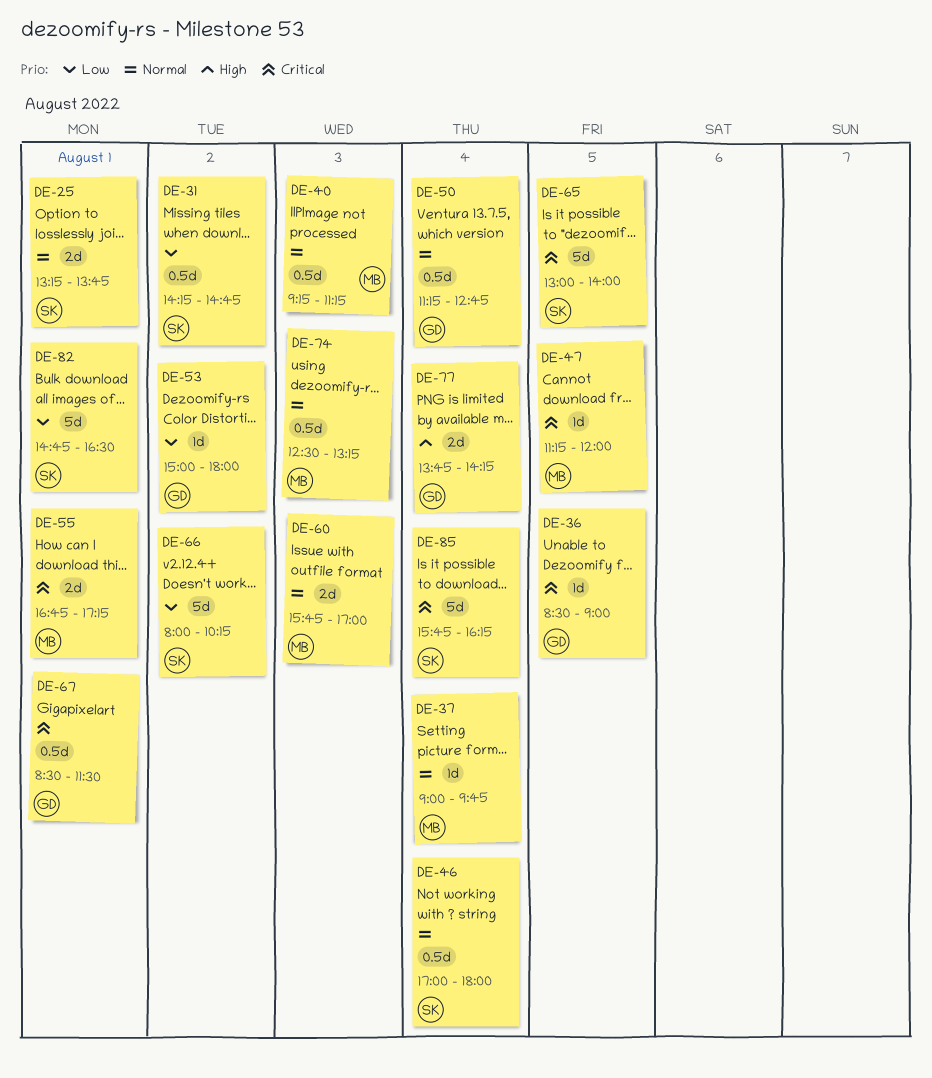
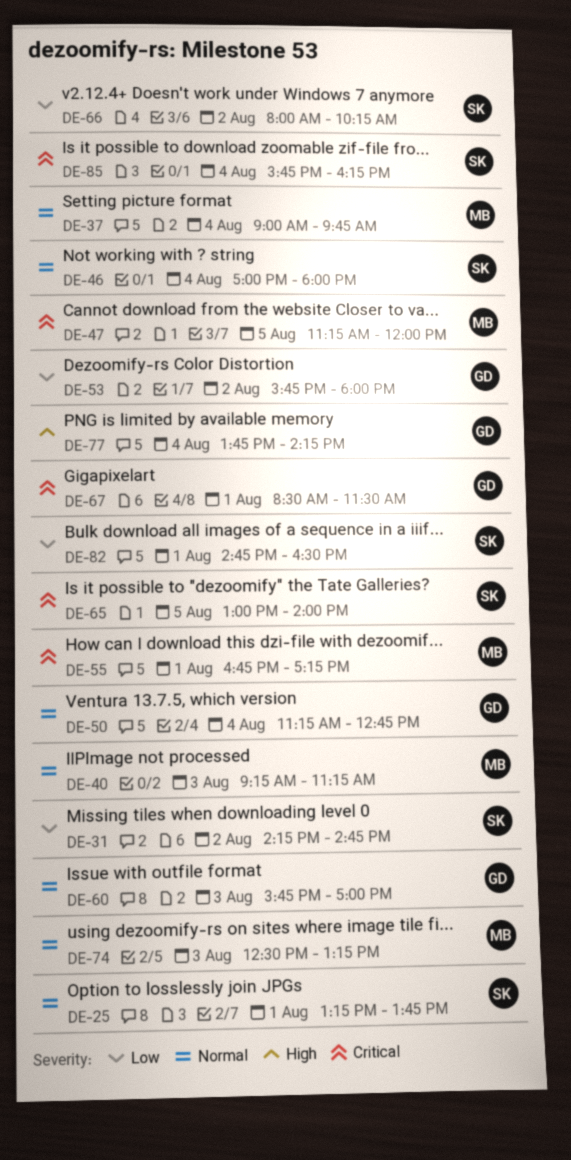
DE-36: present -> none
DE-53, begins: 15:00 -> 15:45
DE-60, owner: MB -> GD

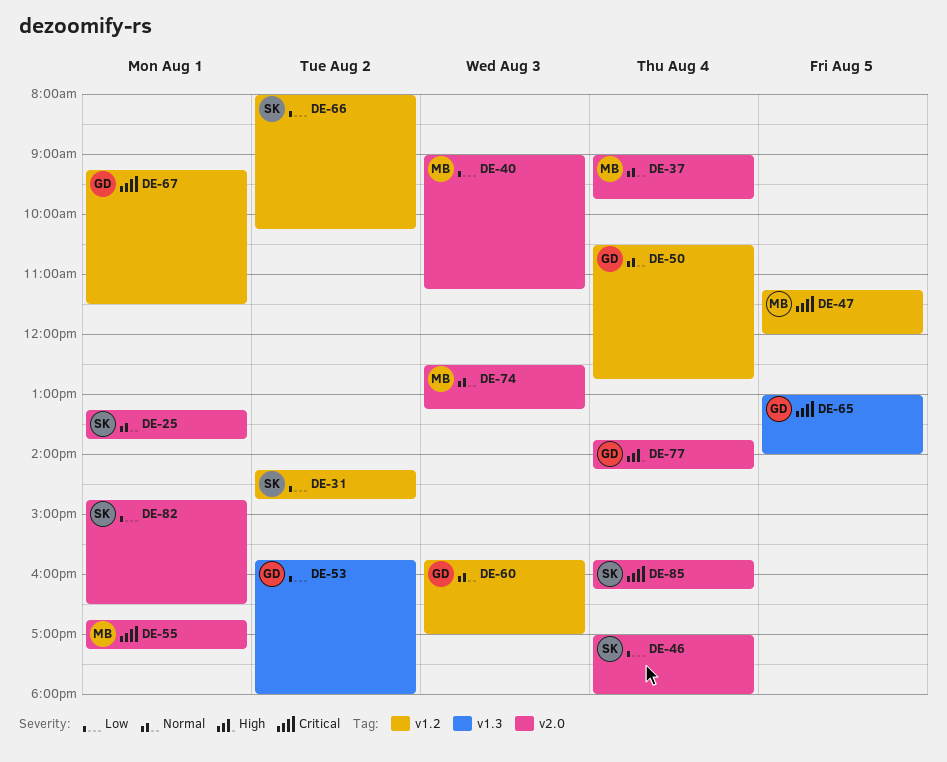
DE-40, priority: Normal -> Low
DE-40, begins: 09:15 -> 09:00
DE-46, priority: Normal -> Low
DE-50, begins: 11:15 -> 10:30
DE-65, owner: SK -> GD
DE-67, begins: 08:30 -> 09:15

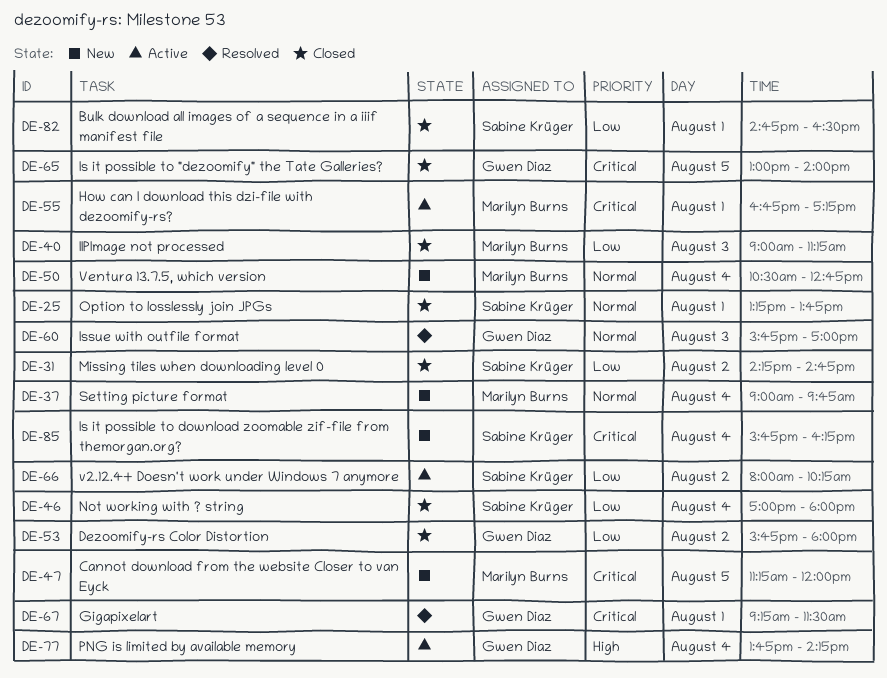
DE-50, owner: Gwen Diaz -> Marilyn Burns
DE-74: present -> none

